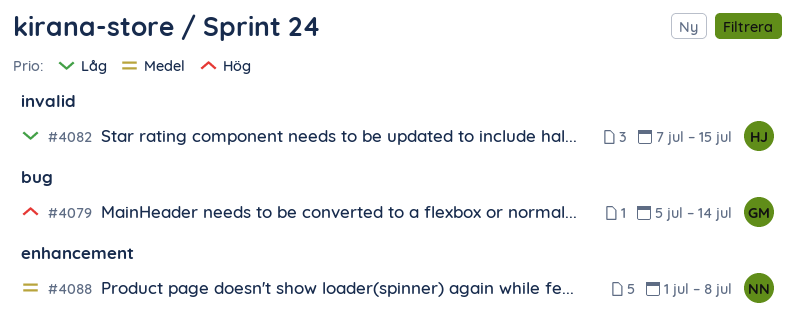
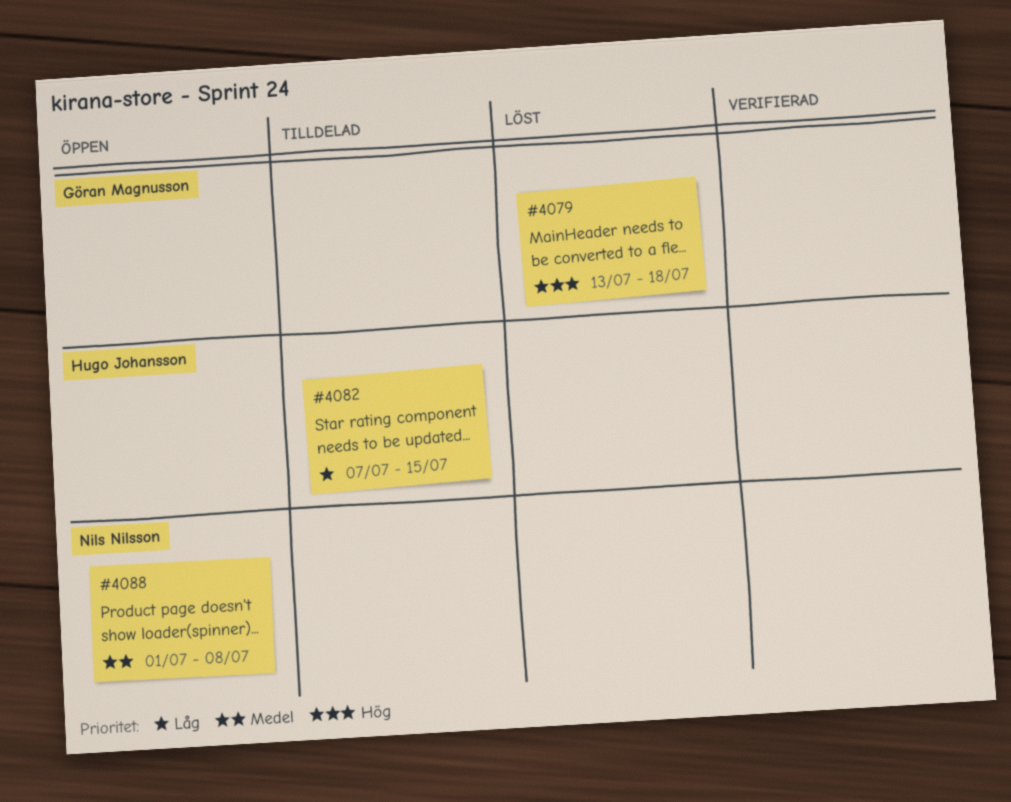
#4079, start: Jul 5 -> Jul 13
#4079, due: Jul 14 -> Jul 18

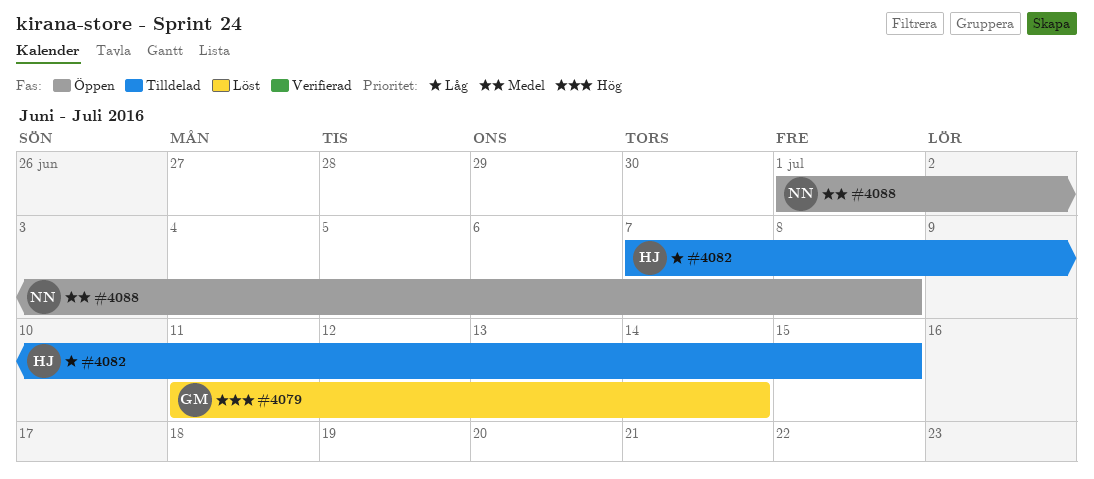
#4079, start: Jul 13 -> Jul 11
#4079, due: Jul 18 -> Jul 14

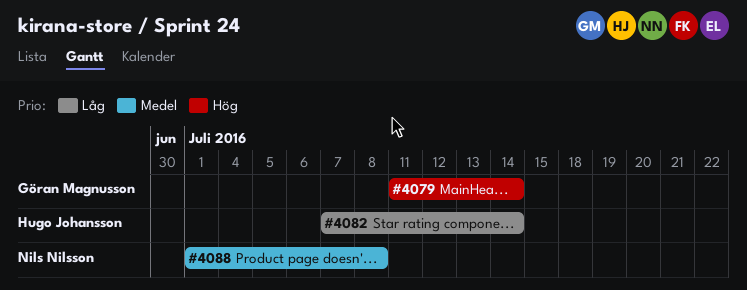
#4082, due: Jul 15 -> Jul 14

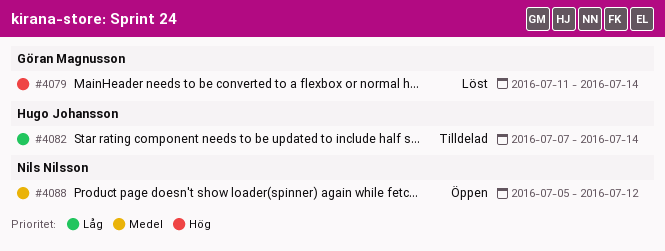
#4088, start: Jul 1 -> Jul 5
#4088, due: Jul 8 -> Jul 12

